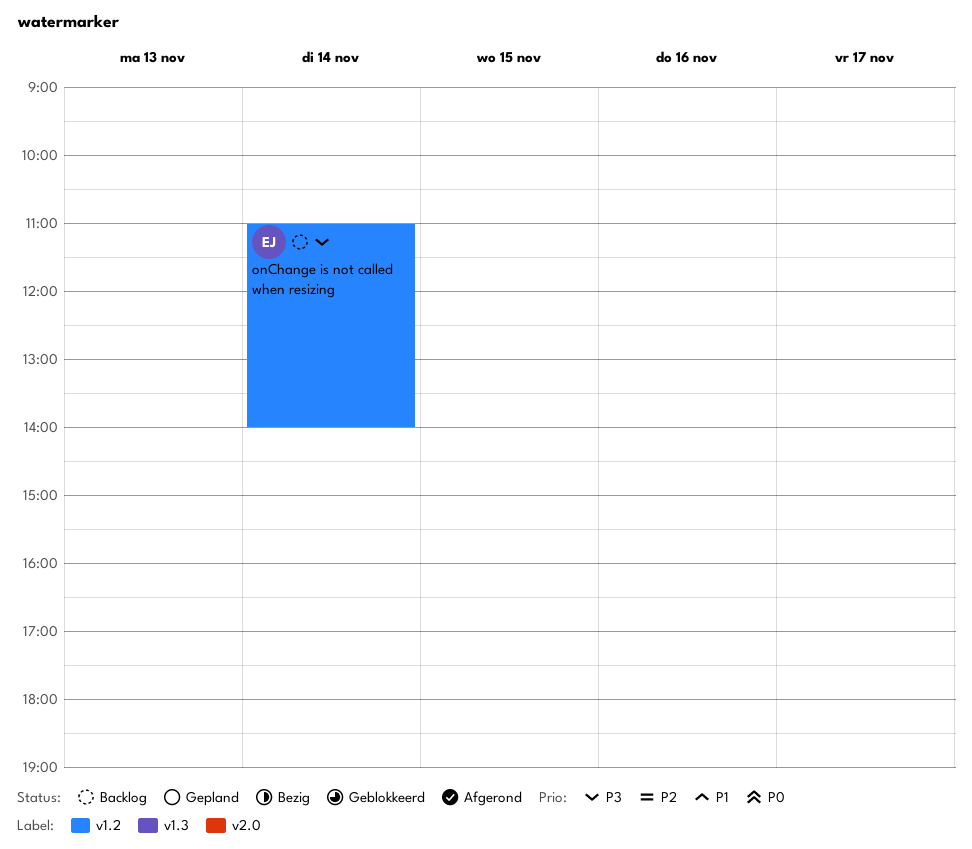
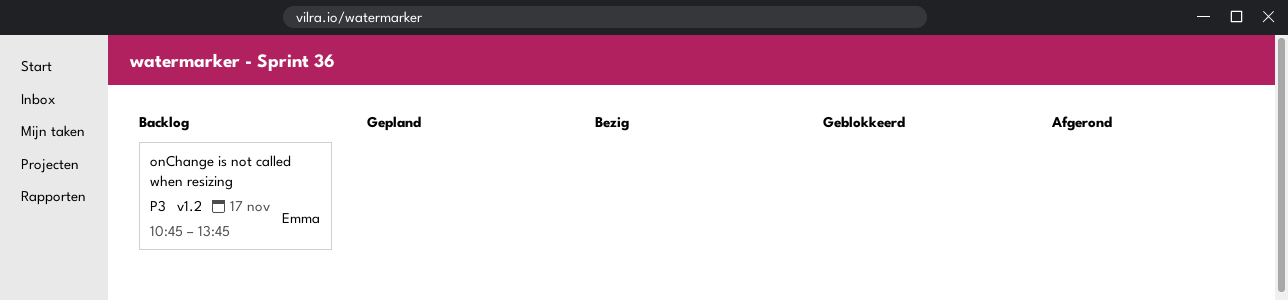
onChange is not called when resizing, day: Nov 14 -> Nov 17
onChange is not called when resizing, begins: 11:00 -> 10:45
onChange is not called when resizing, ends: 14:00 -> 13:45

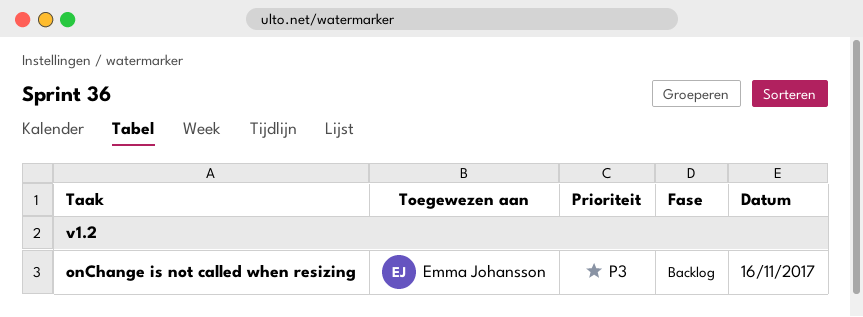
onChange is not called when resizing, day: Nov 17 -> Nov 16

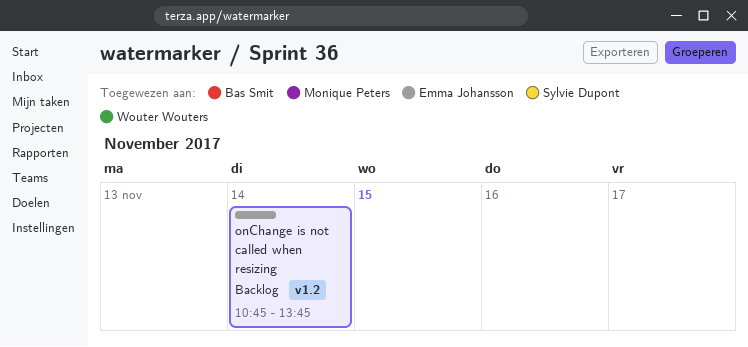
onChange is not called when resizing, day: Nov 16 -> Nov 14

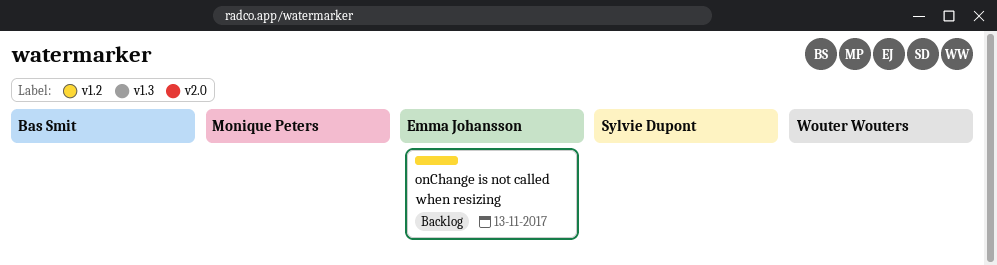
onChange is not called when resizing, day: Nov 14 -> Nov 13

